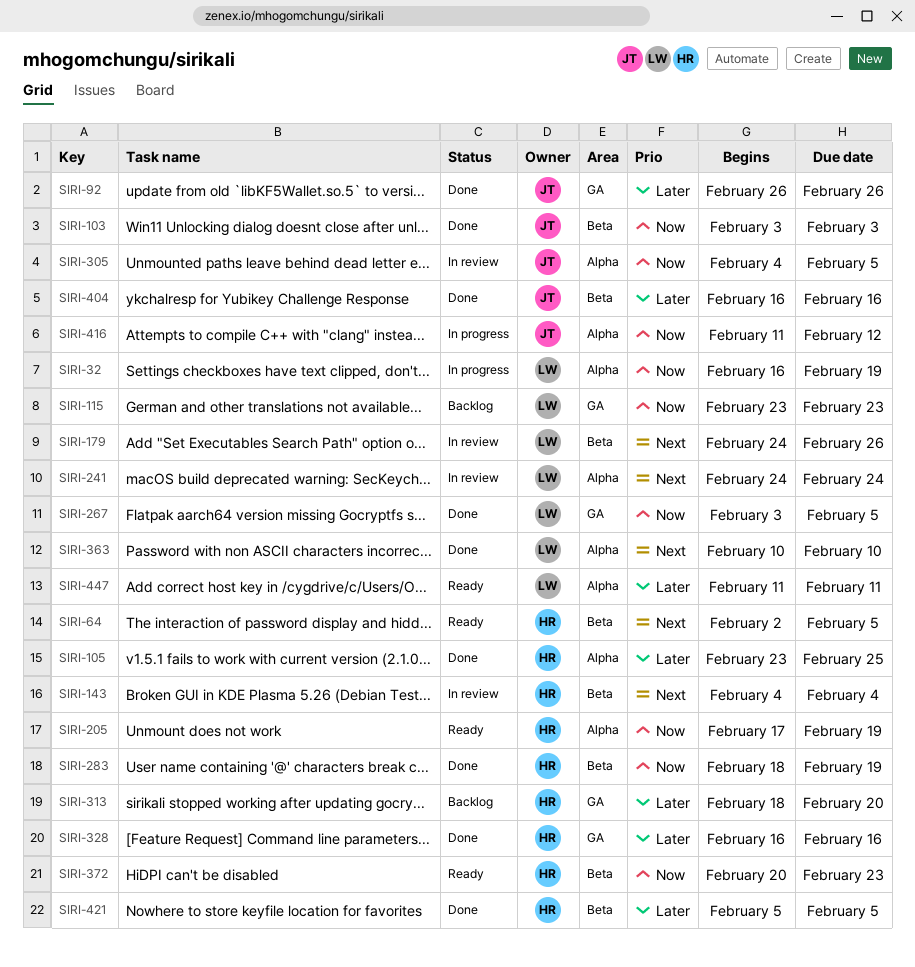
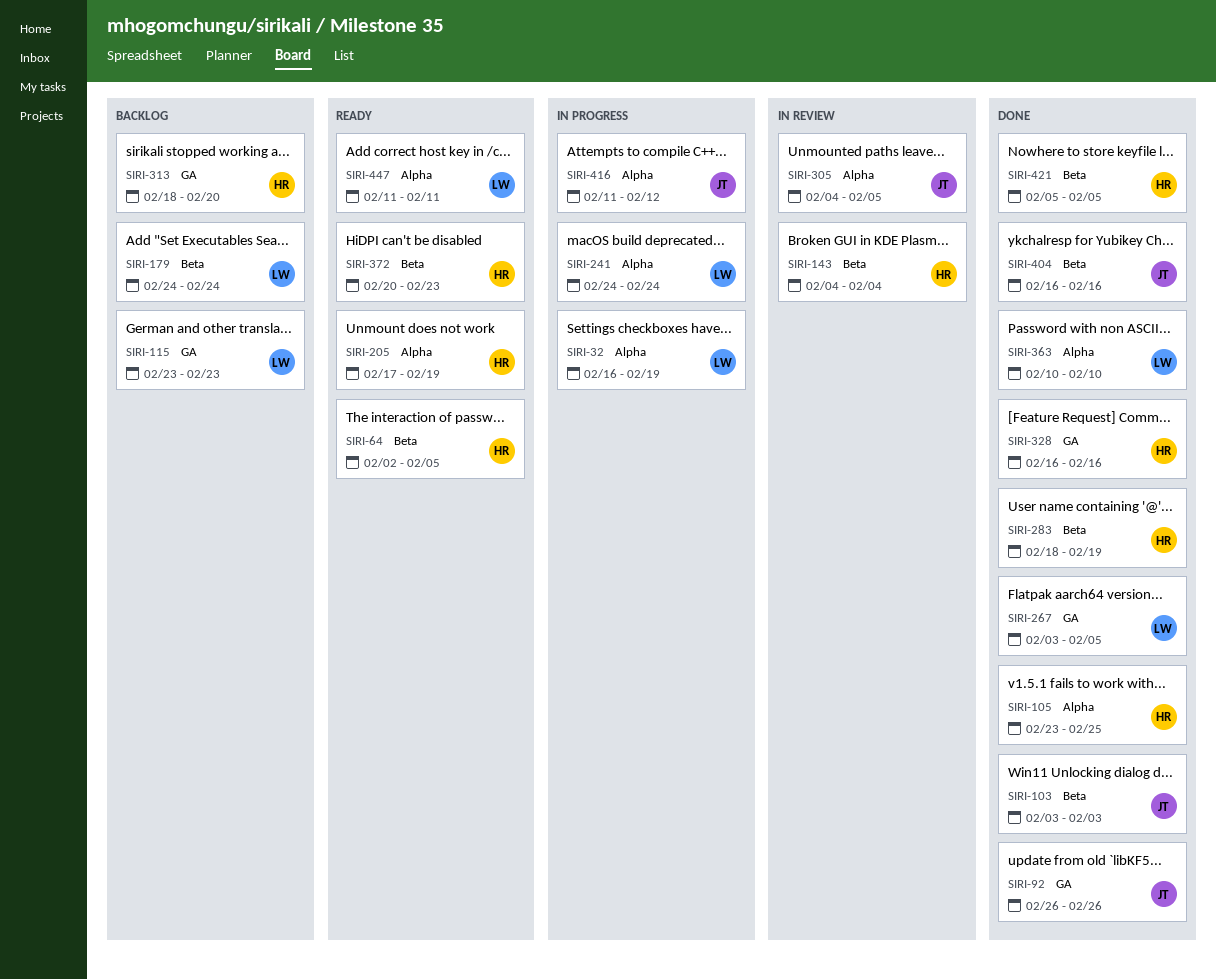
SIRI-179, status: In review -> Backlog
SIRI-179, due: Feb 26 -> Feb 24
SIRI-241, status: In review -> In progress

